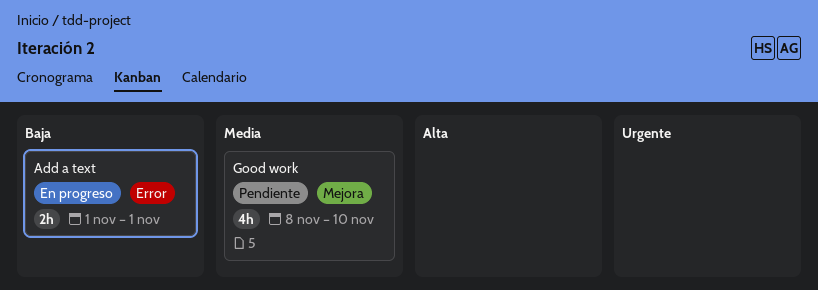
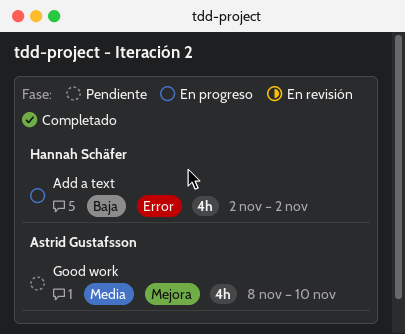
Add a text, estimate: 2h -> 4h
Add a text, start: Nov 1 -> Nov 2
Add a text, due: Nov 1 -> Nov 2

